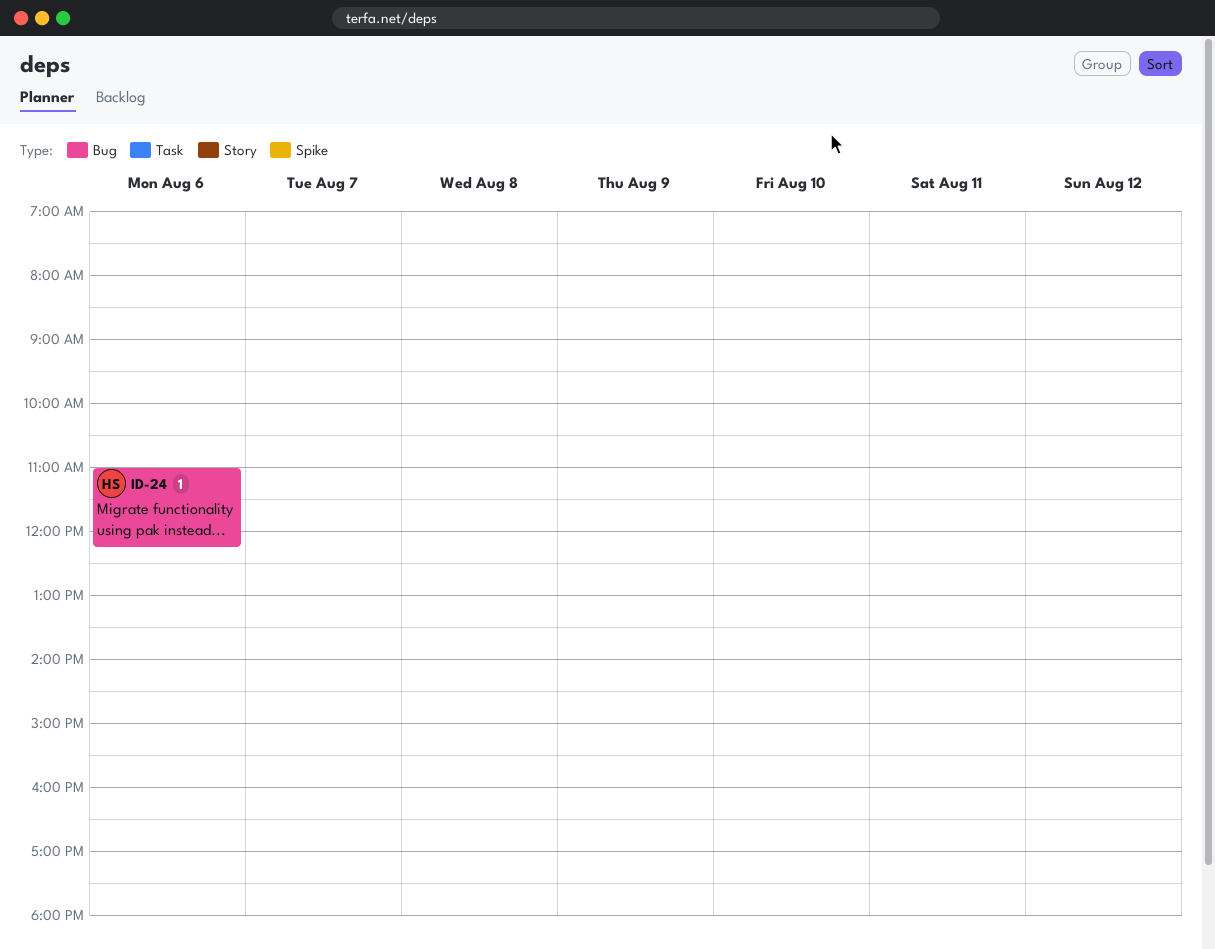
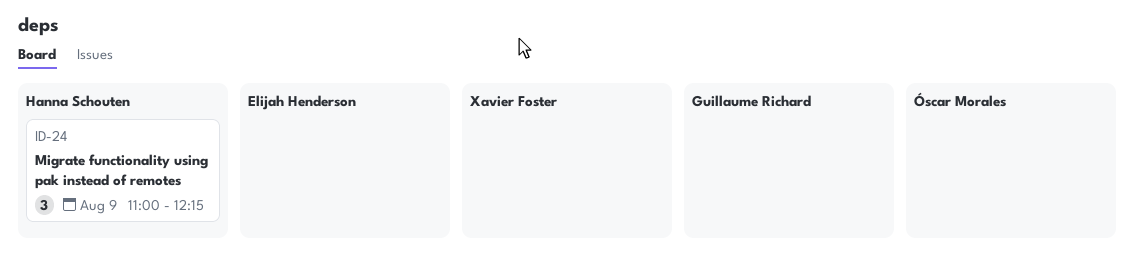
ID-24, estimate: 1 -> 3
ID-24, day: Aug 6 -> Aug 9

